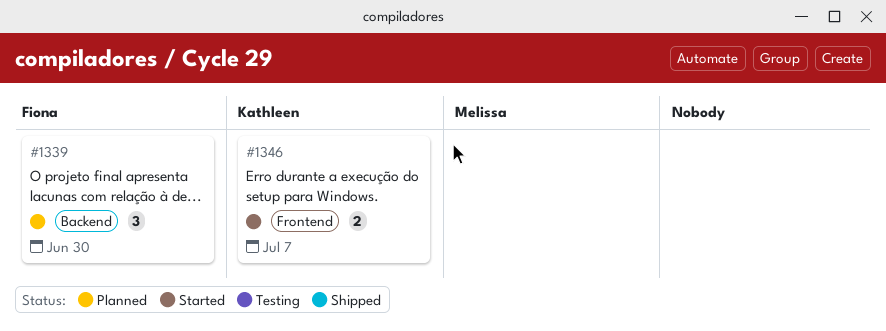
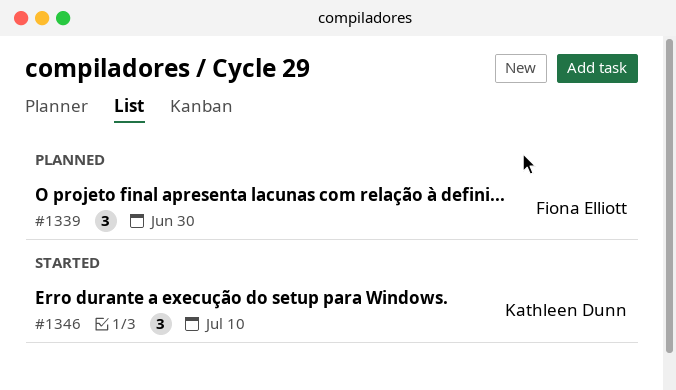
#1346, estimate: 2 -> 3
#1346, due: Jul 7 -> Jul 10

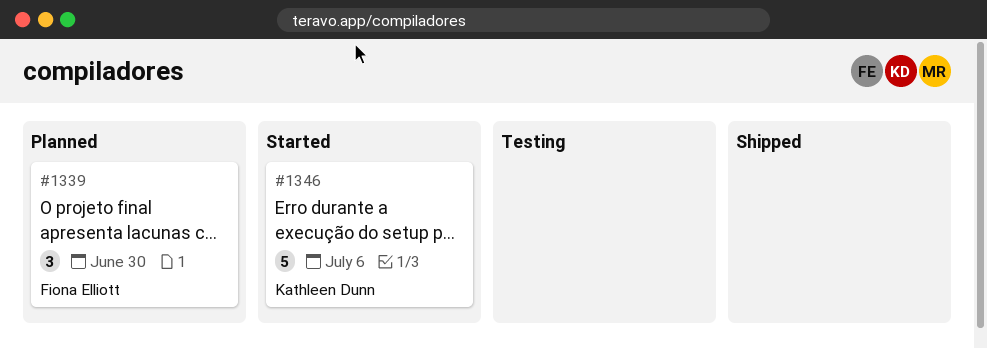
#1346, estimate: 3 -> 5
#1346, due: Jul 10 -> Jul 6

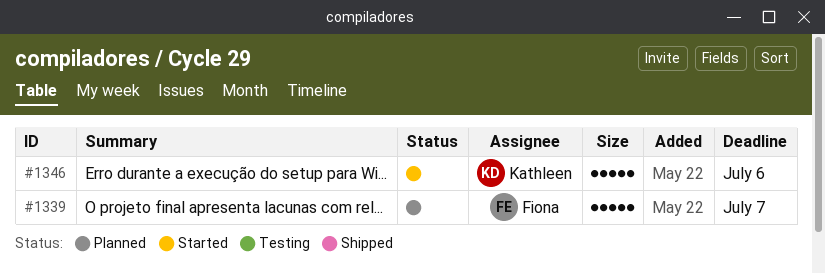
#1339, estimate: 3 -> 5
#1339, due: Jun 30 -> Jul 7

